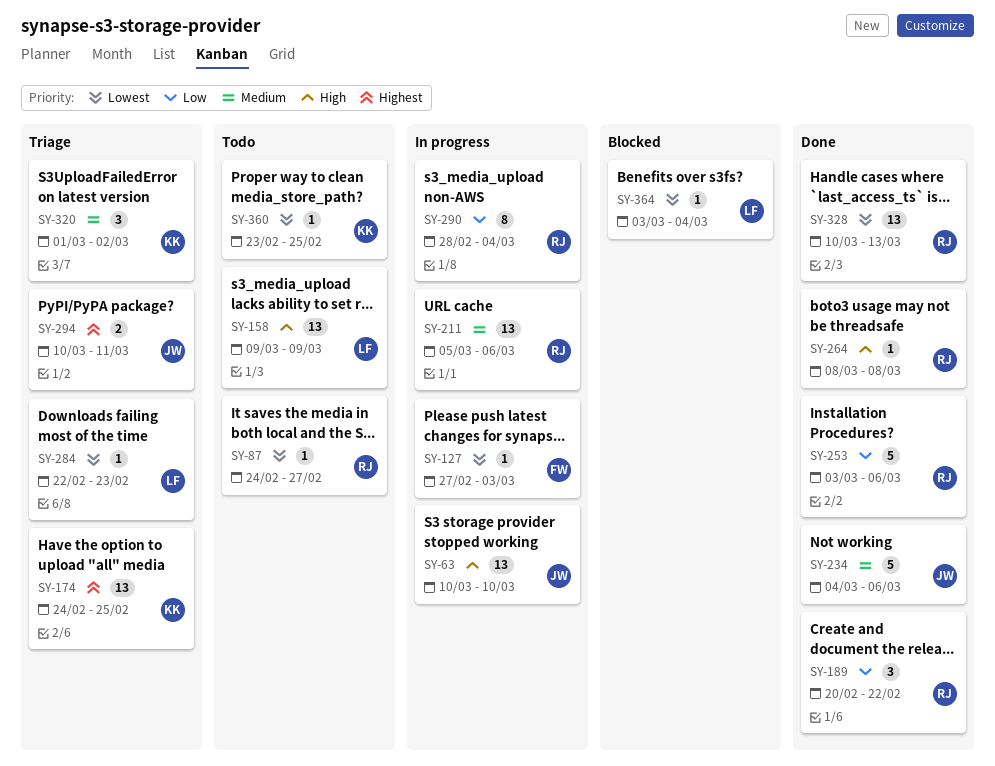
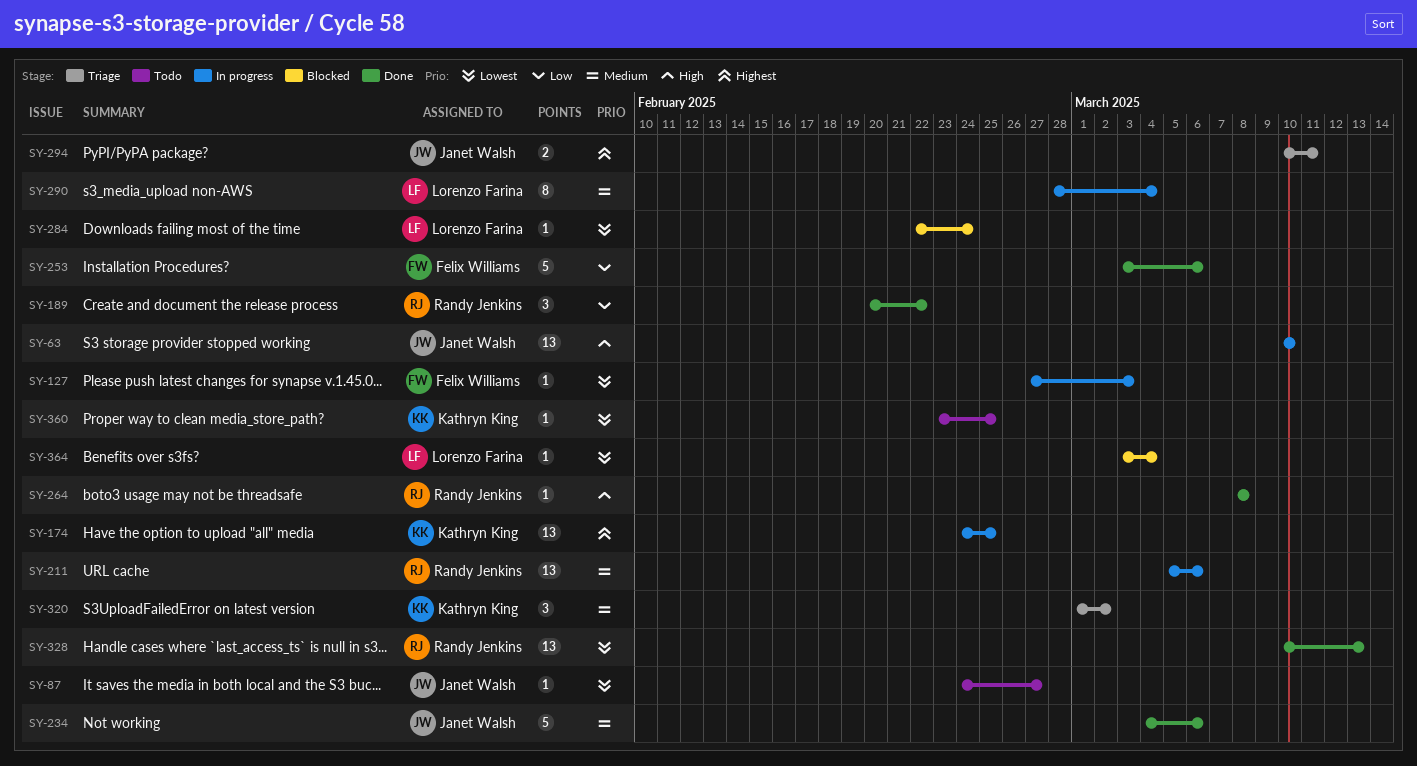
SY-87, owner: Randy Jenkins -> Janet Walsh
SY-158: present -> none
SY-174, status: Triage -> In progress
SY-253, owner: Randy Jenkins -> Felix Williams
SY-284, status: Triage -> Blocked
SY-284, due: Feb 23 -> Feb 24
SY-290, owner: Randy Jenkins -> Lorenzo Farina
SY-290, priority: Low -> Medium

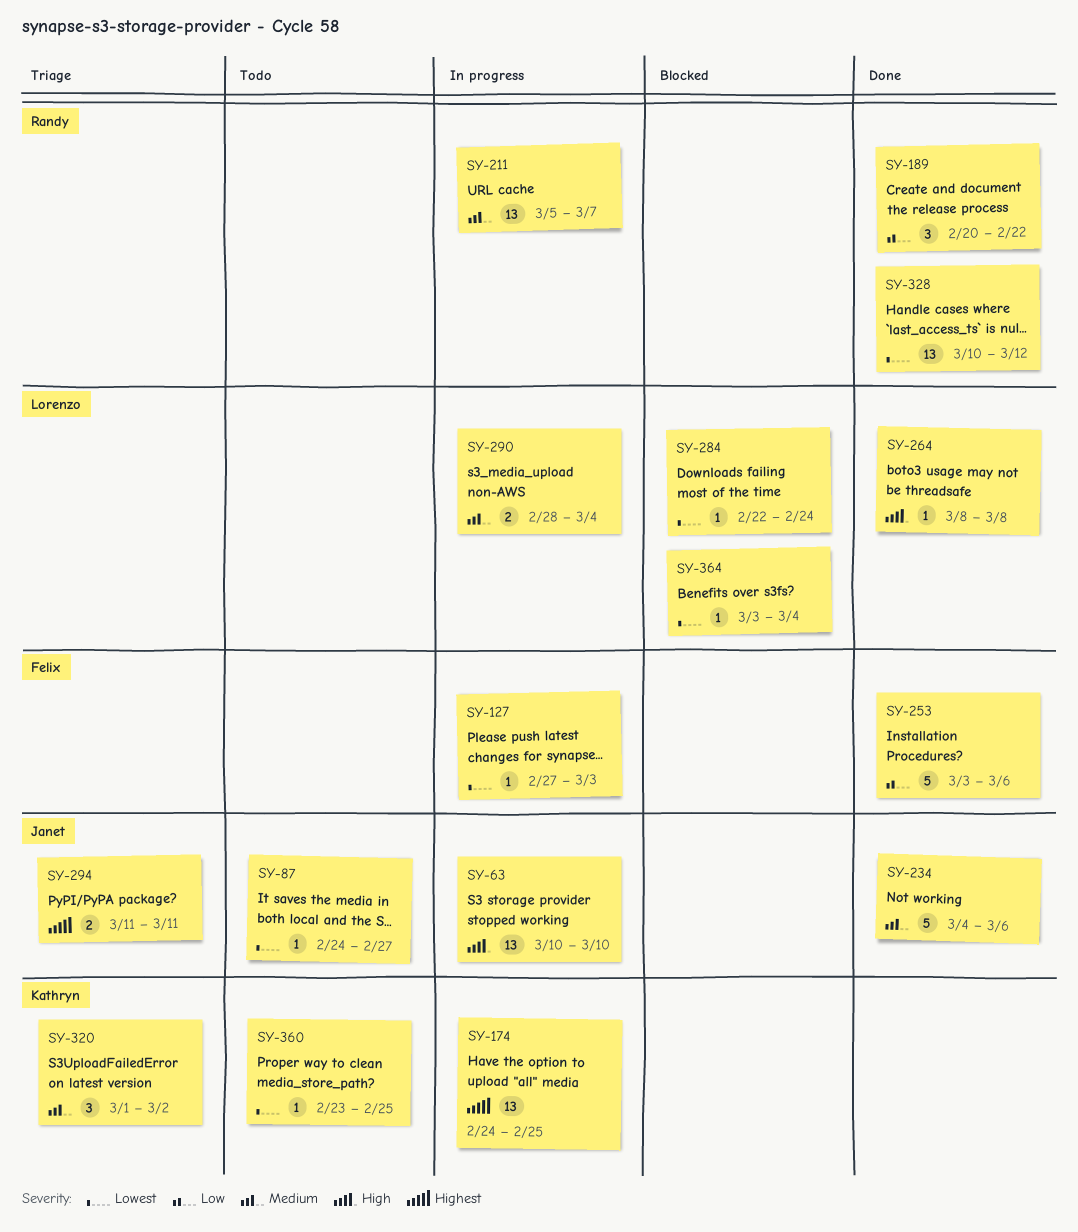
SY-211, due: Mar 6 -> Mar 7
SY-264, owner: Randy Jenkins -> Lorenzo Farina
SY-290, estimate: 8 -> 2
SY-294, start: Mar 10 -> Mar 11
SY-328, due: Mar 13 -> Mar 12

